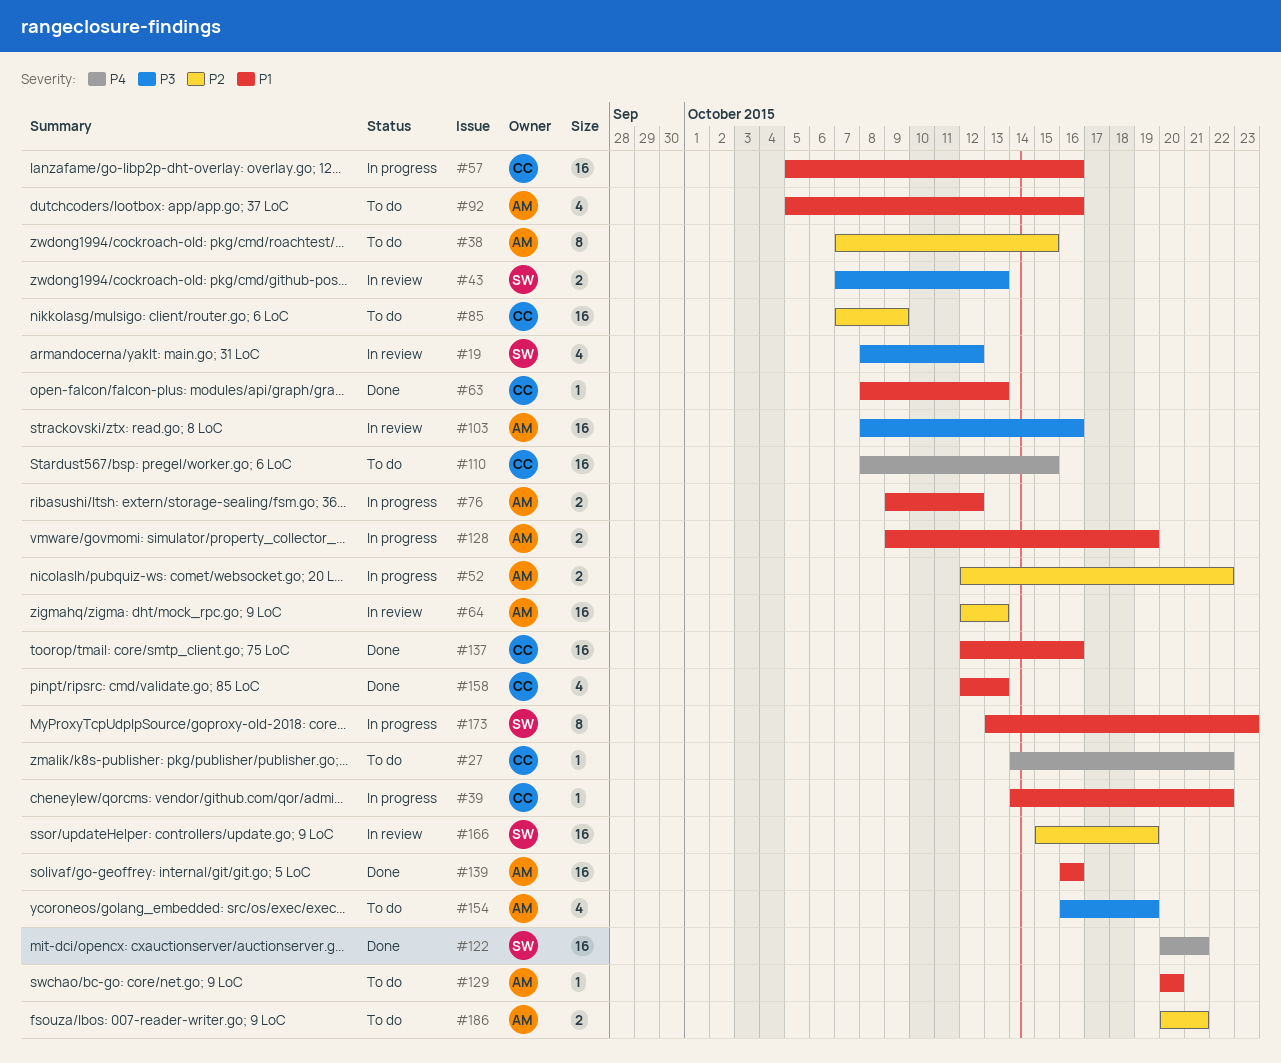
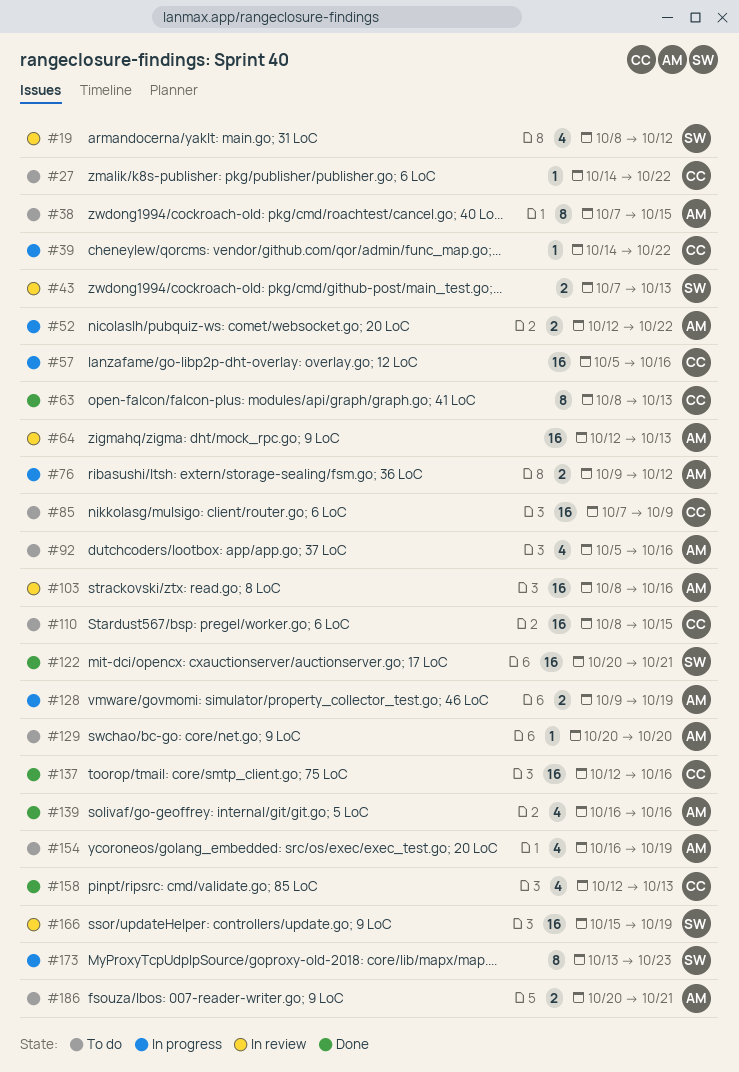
#63, estimate: 1 -> 8
#139, estimate: 16 -> 4

